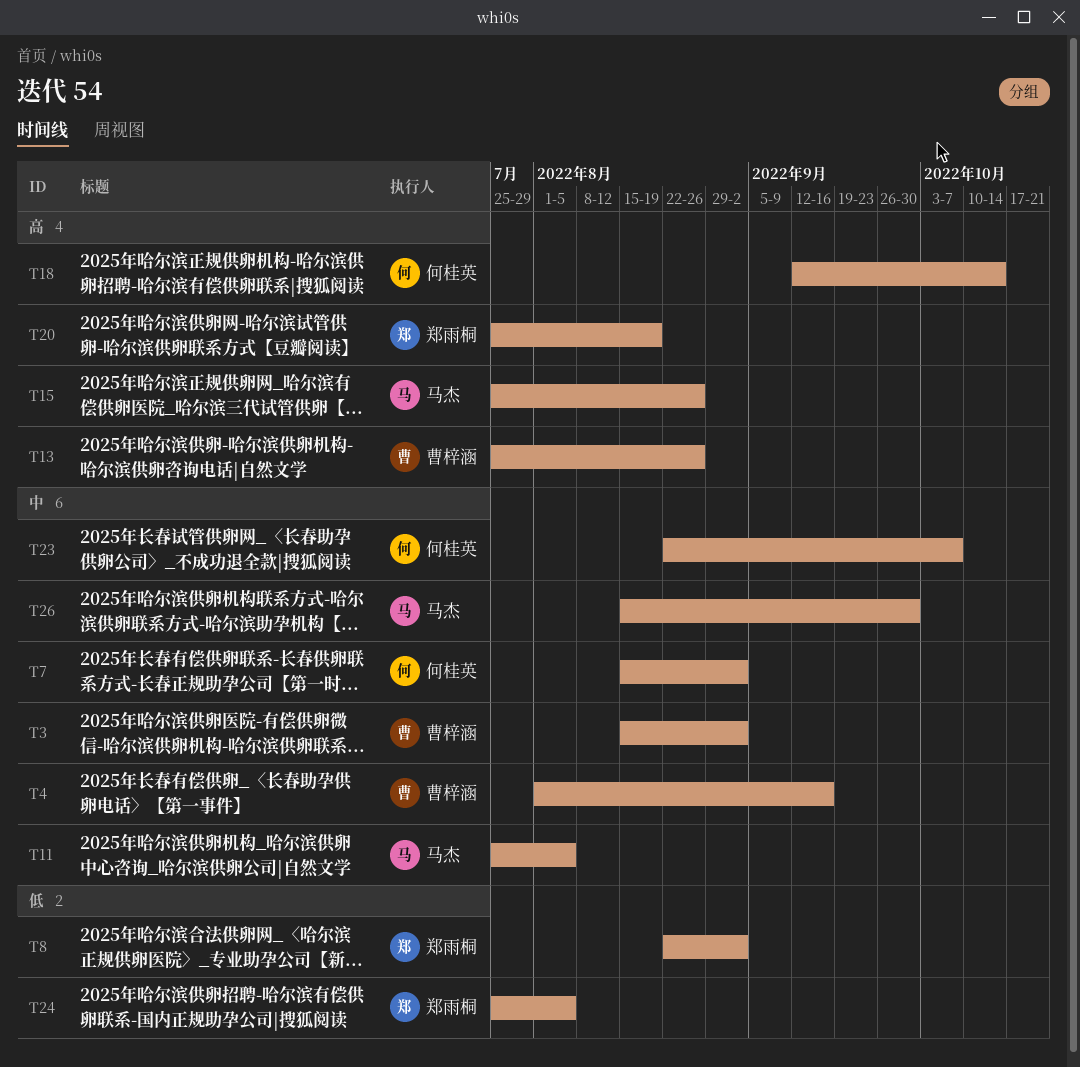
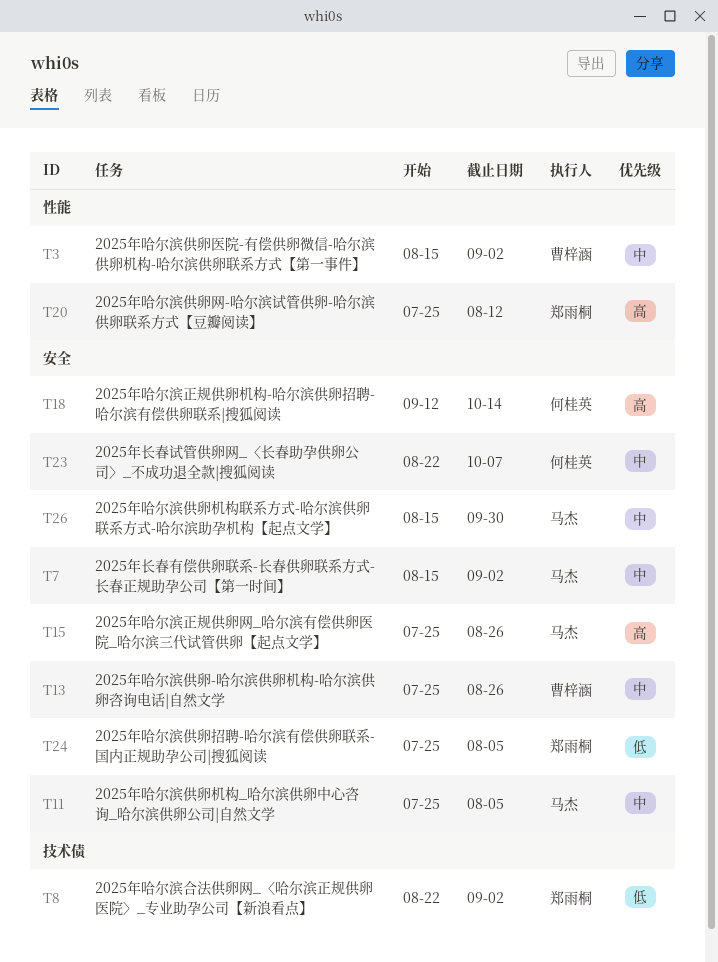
T4: present -> none
T7, owner: 何桂英 -> 马杰
T13, priority: 高 -> 中
T20, due: Aug 19 -> Aug 12

